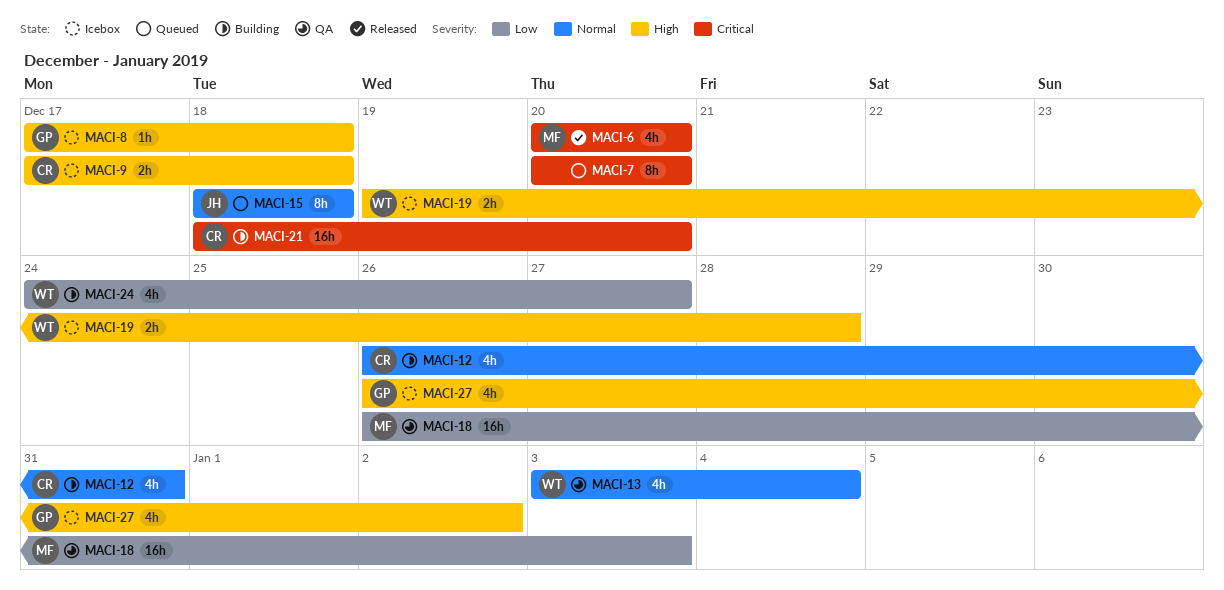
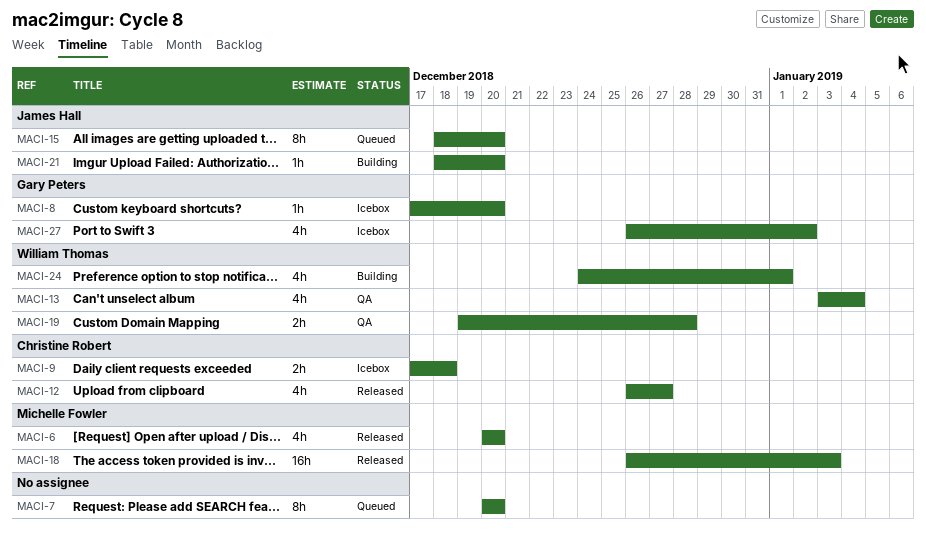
MACI-8, due: Dec 18 -> Dec 20
MACI-12, status: Building -> Released
MACI-12, due: Dec 31 -> Dec 27
MACI-15, due: Dec 18 -> Dec 20
MACI-18, status: QA -> Released
MACI-19, status: Icebox -> QA
MACI-21, owner: Christine Robert -> James Hall
MACI-21, estimate: 16h -> 1h
MACI-24, due: Dec 27 -> Jan 1

